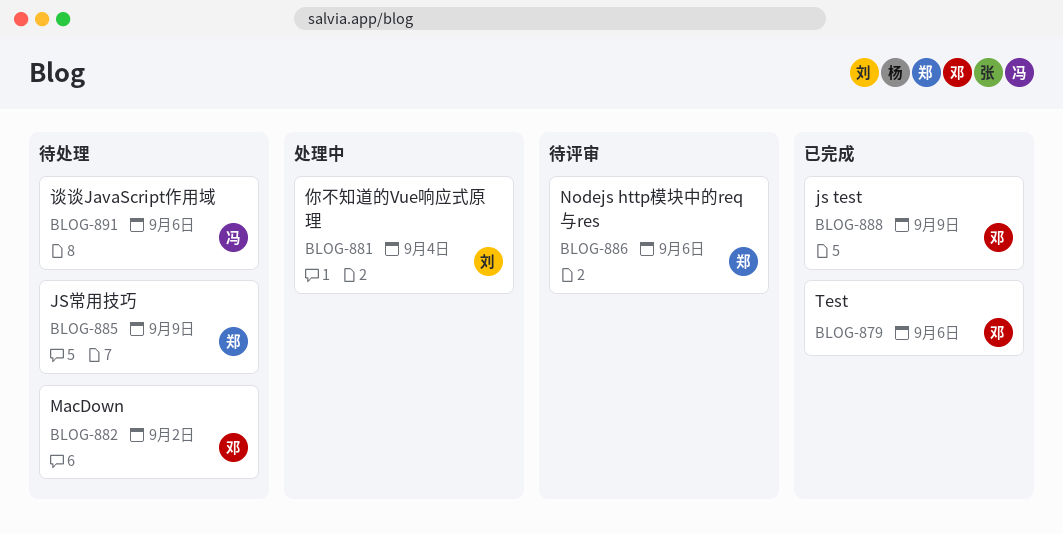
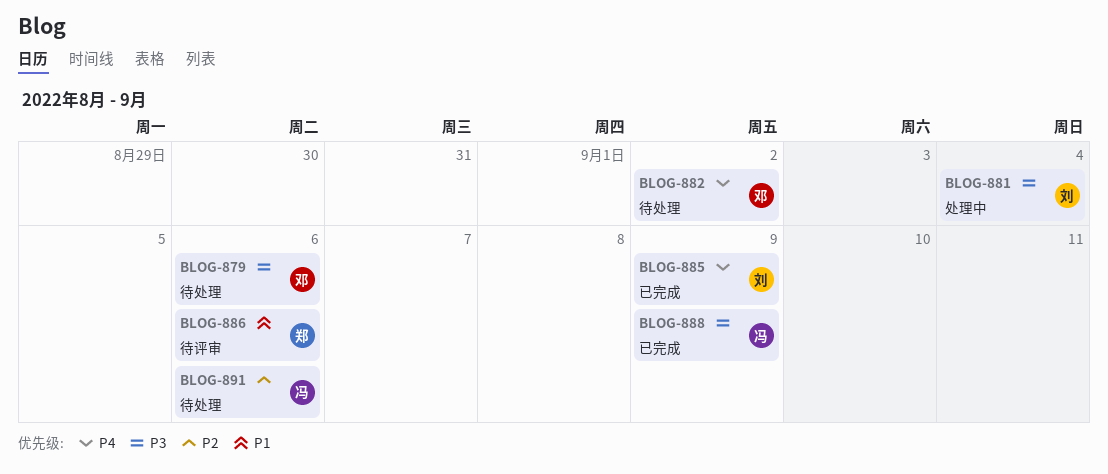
BLOG-879, status: 已完成 -> 待处理
BLOG-885, status: 待处理 -> 已完成
BLOG-885, owner: 郑 -> 刘
BLOG-888, owner: 邓 -> 冯

